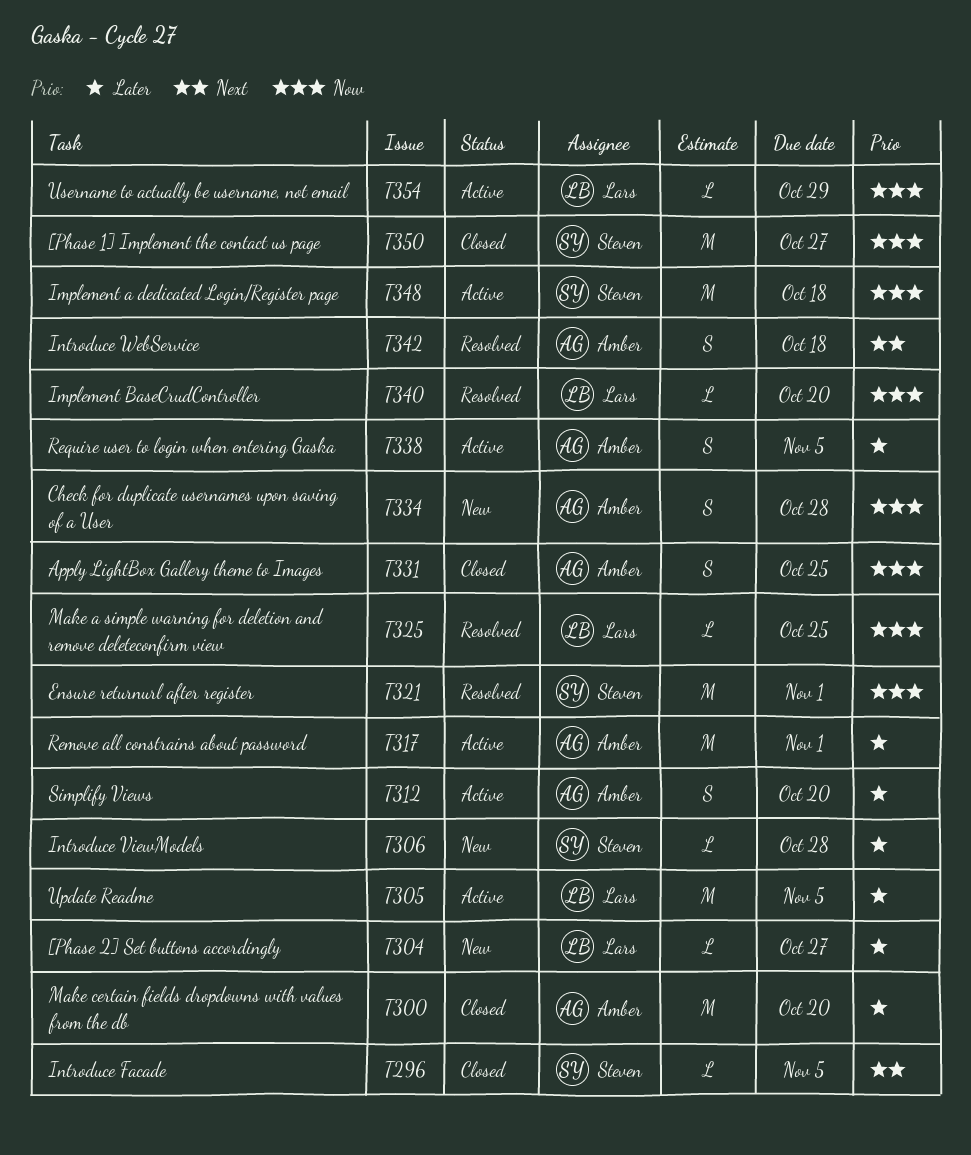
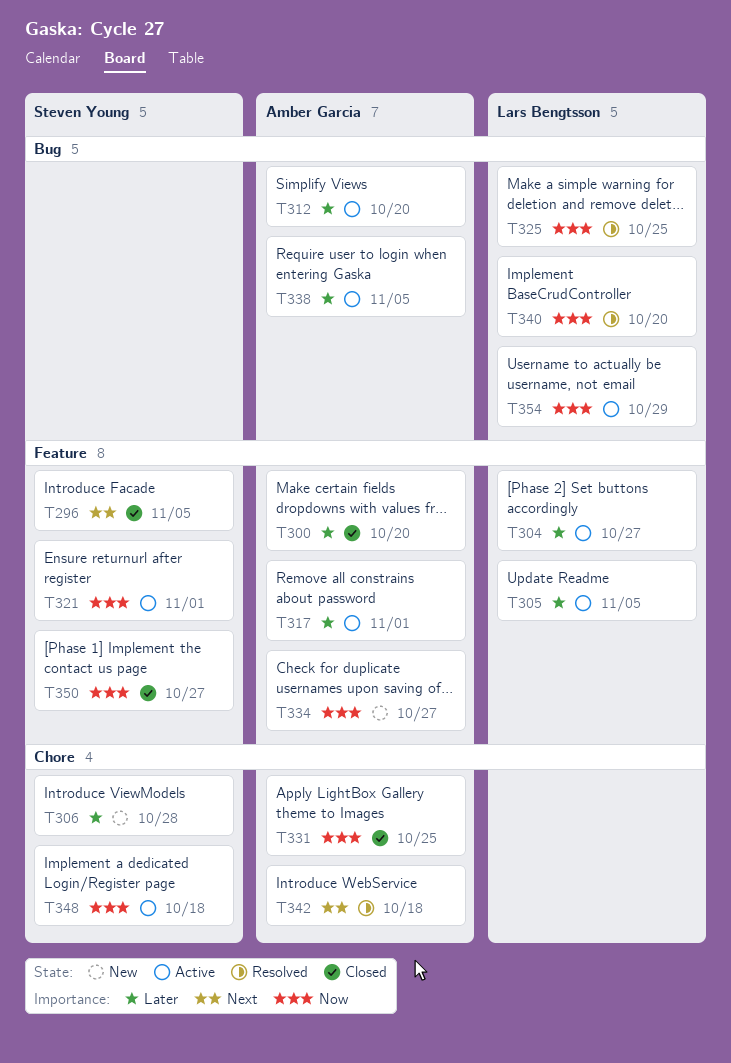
T304, status: New -> Active
T321, status: Resolved -> Active
T334, due: Oct 28 -> Oct 27

